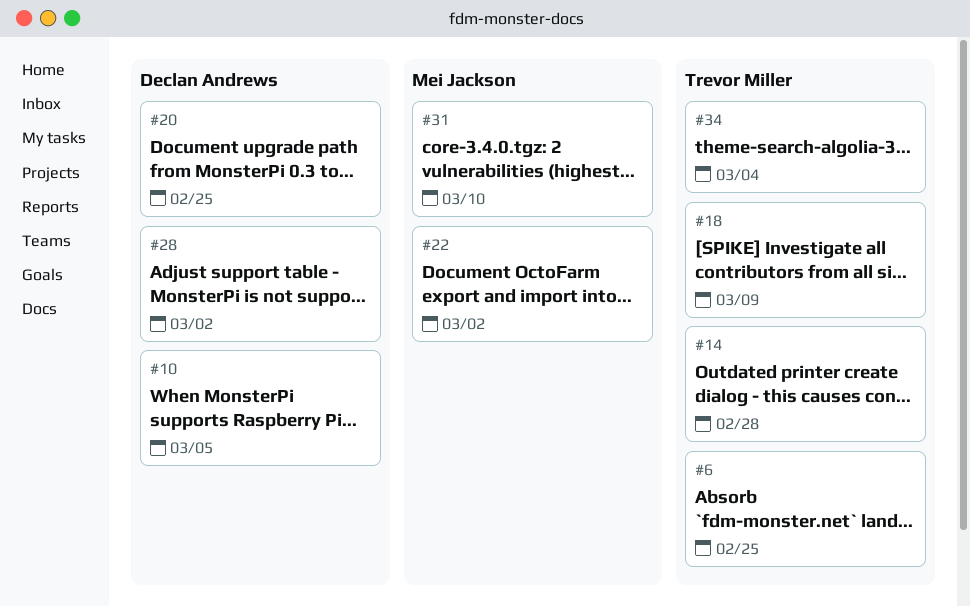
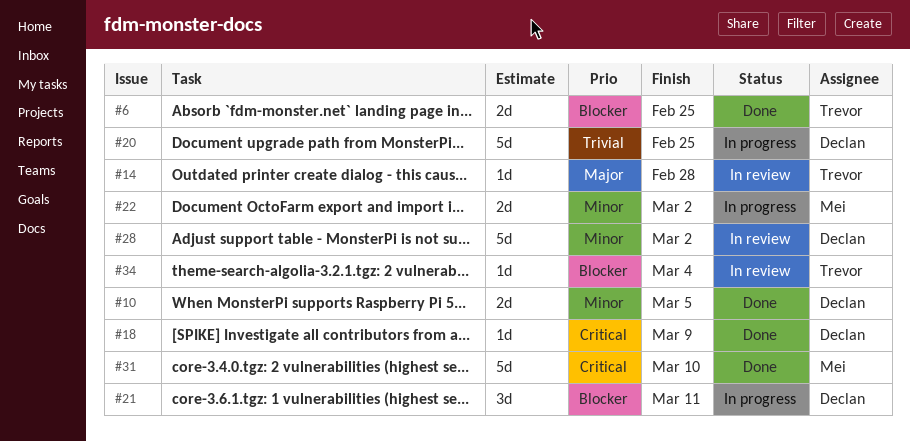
#18, owner: Trevor Miller -> Declan Andrews
#21: none -> present

